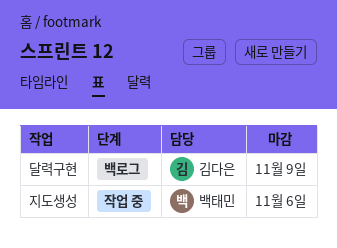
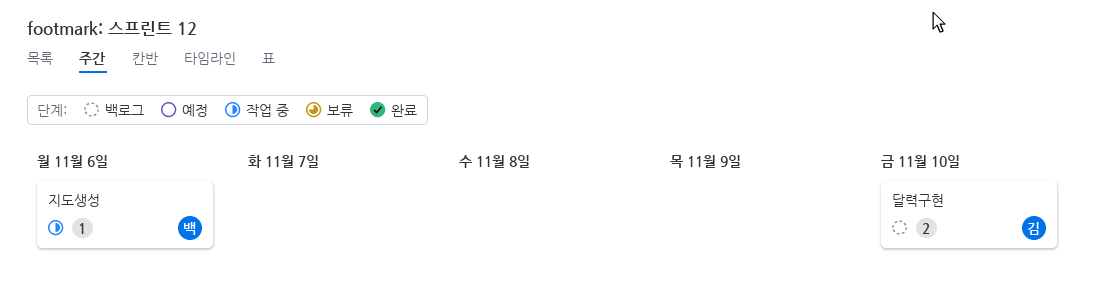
달력구현, due: Nov 9 -> Nov 10

